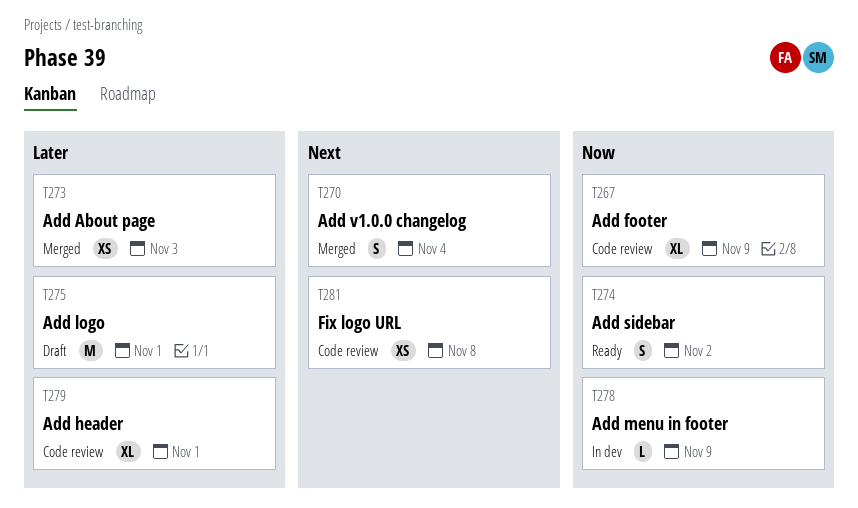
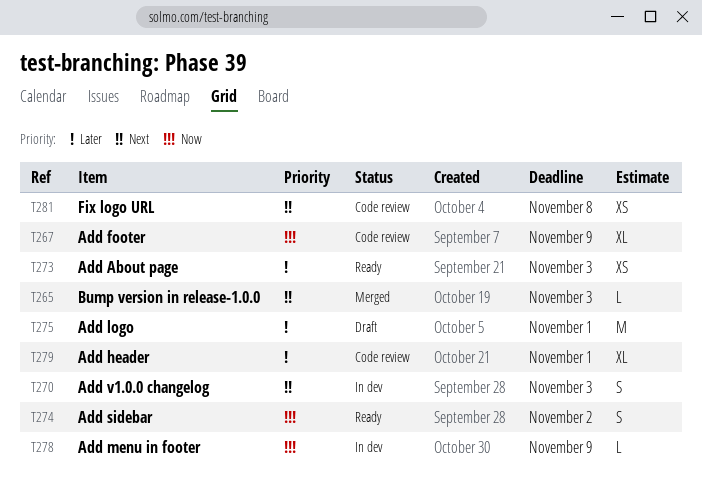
T265: none -> present
T270, status: Merged -> In dev
T270, due: Nov 4 -> Nov 3
T273, status: Merged -> Ready

